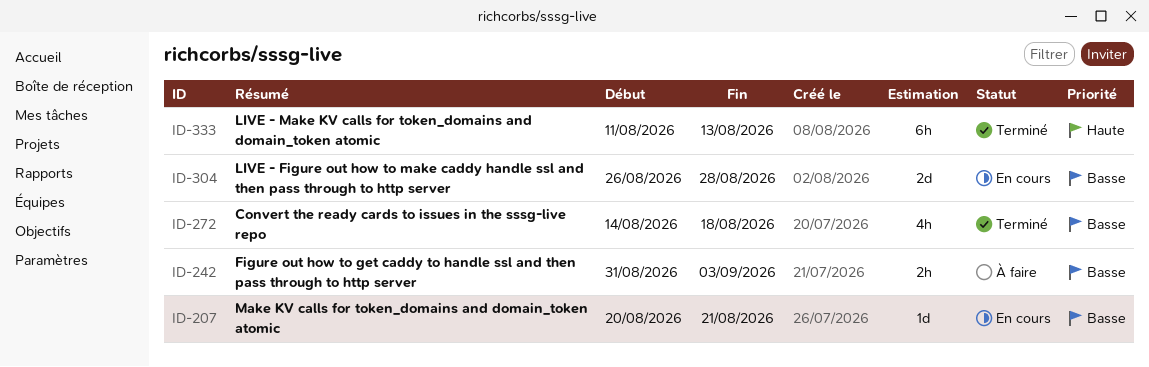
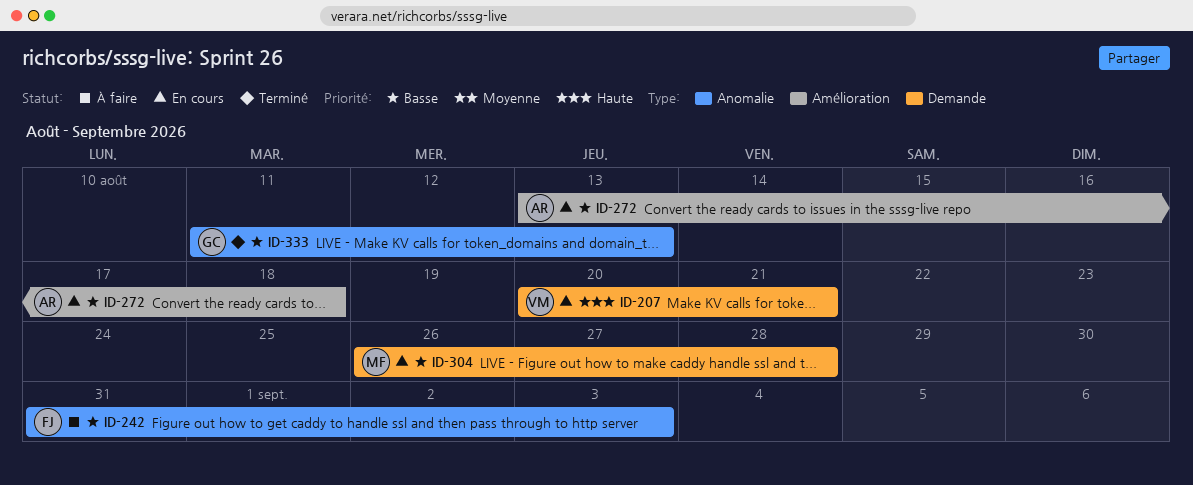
ID-207, priority: Basse -> Haute
ID-272, status: Terminé -> En cours
ID-272, start: Aug 14 -> Aug 13
ID-333, priority: Haute -> Basse

